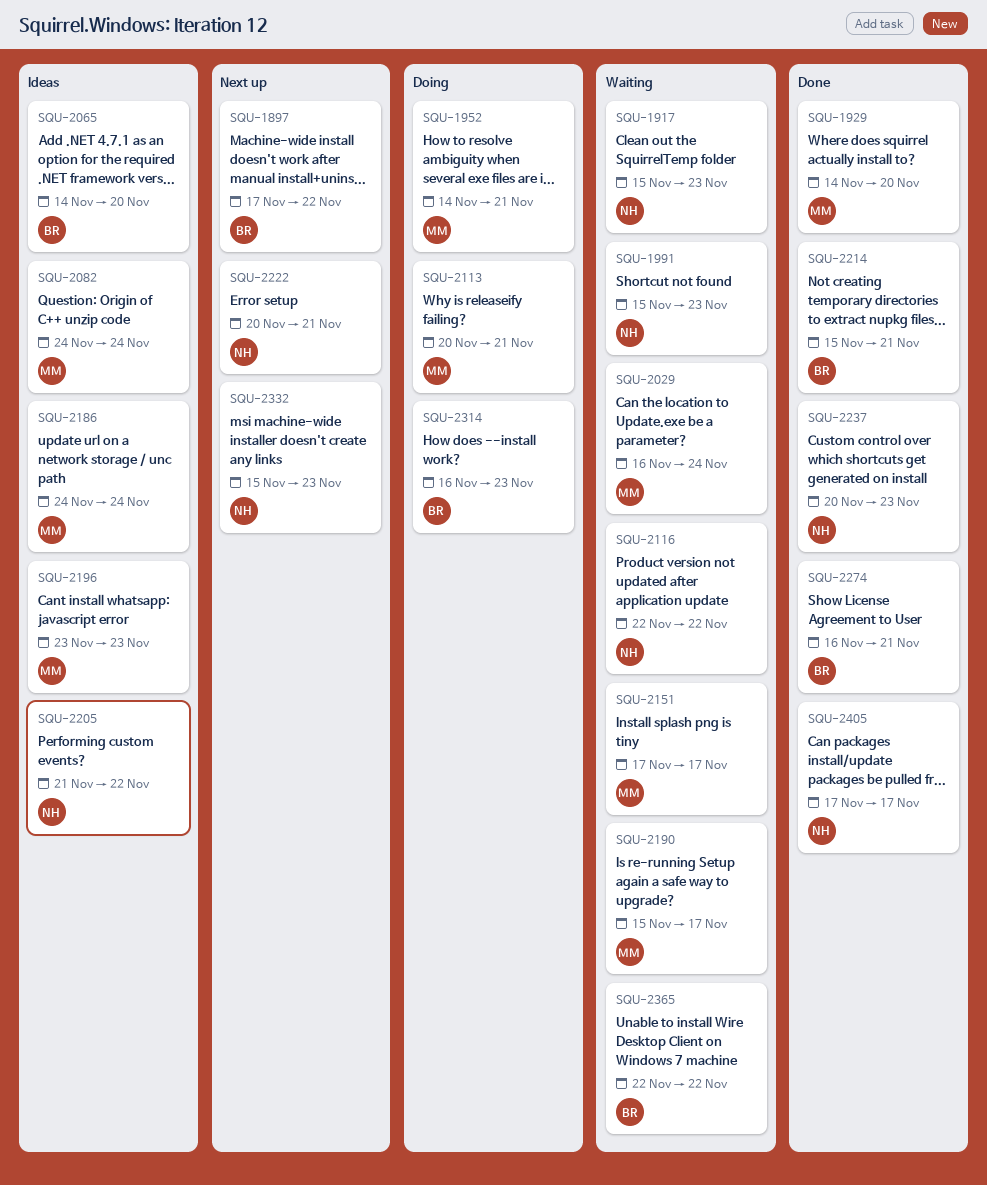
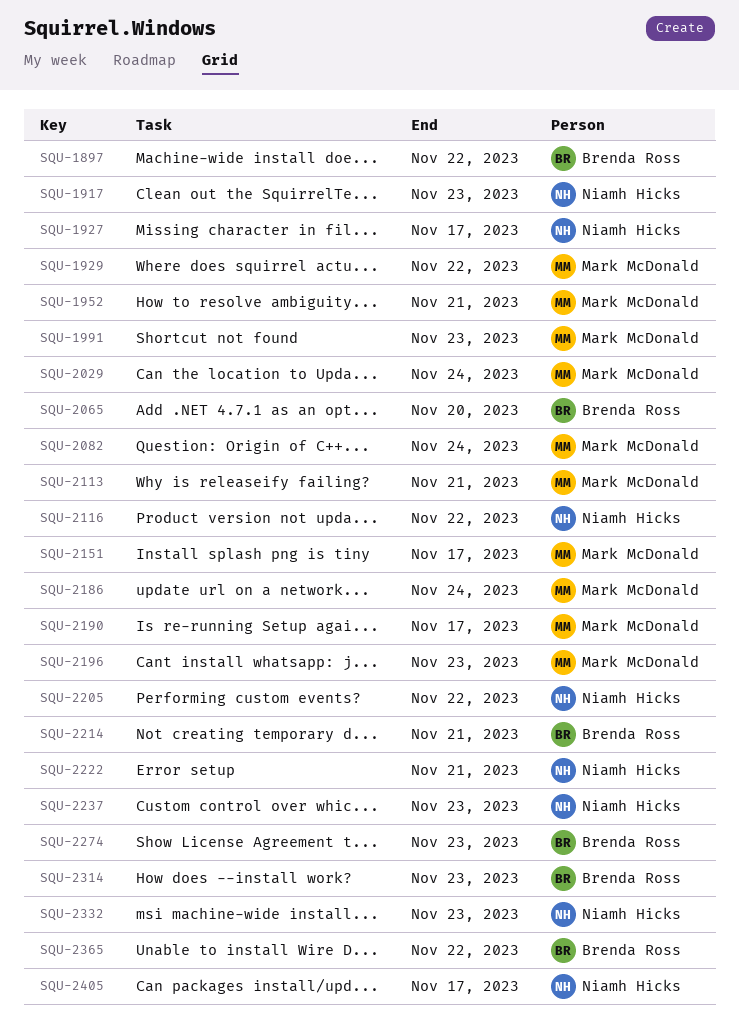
SQU-1927: none -> present
SQU-1929, due: Nov 20 -> Nov 22
SQU-1991, owner: Niamh Hicks -> Mark McDonald
SQU-2274, due: Nov 21 -> Nov 23

